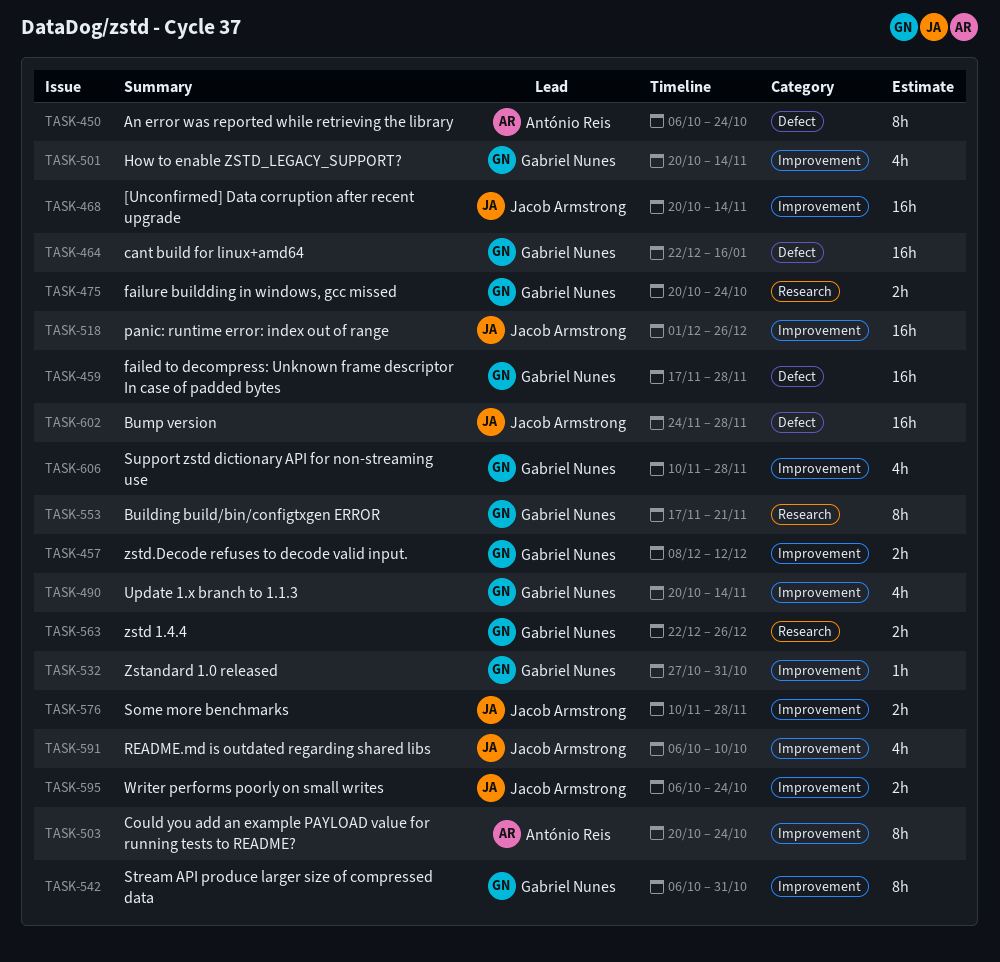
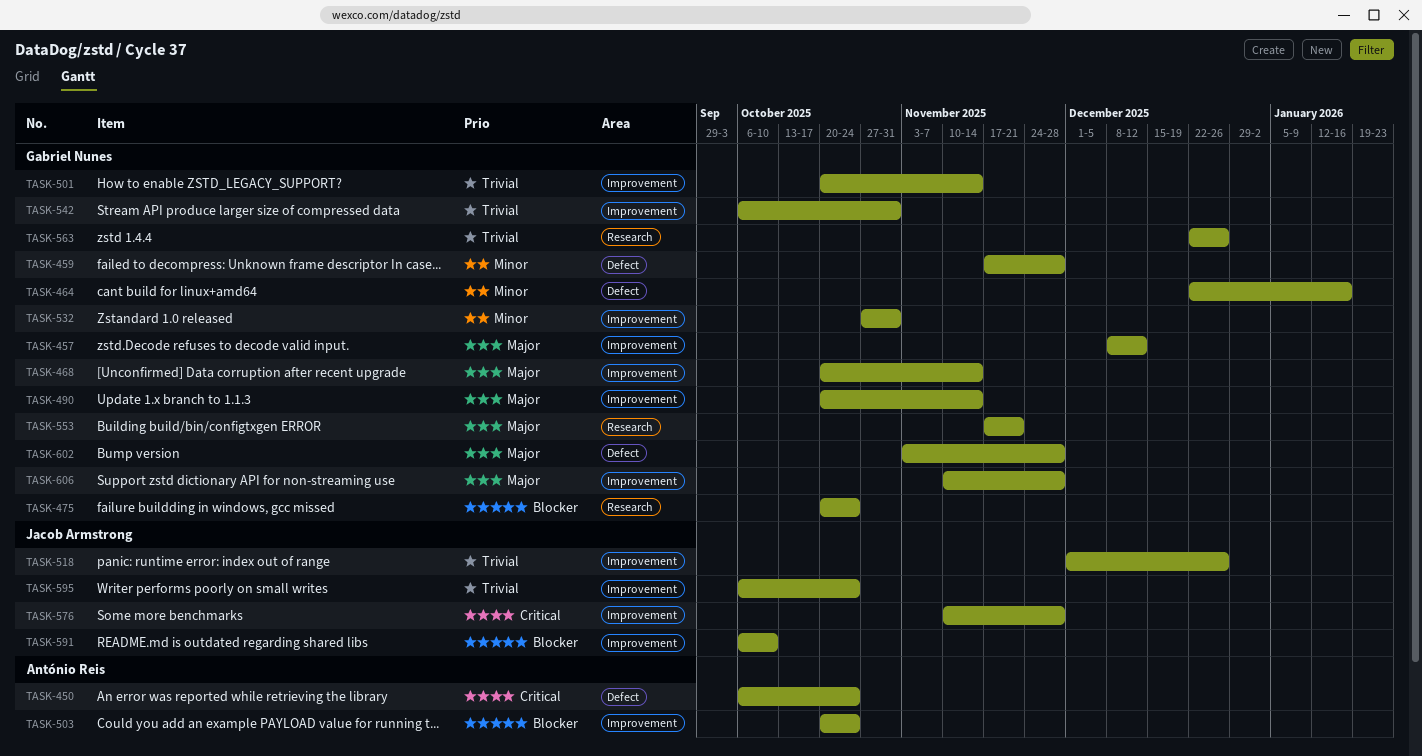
TASK-468, owner: Jacob Armstrong -> Gabriel Nunes
TASK-602, owner: Jacob Armstrong -> Gabriel Nunes
TASK-602, start: Nov 24 -> Nov 3

